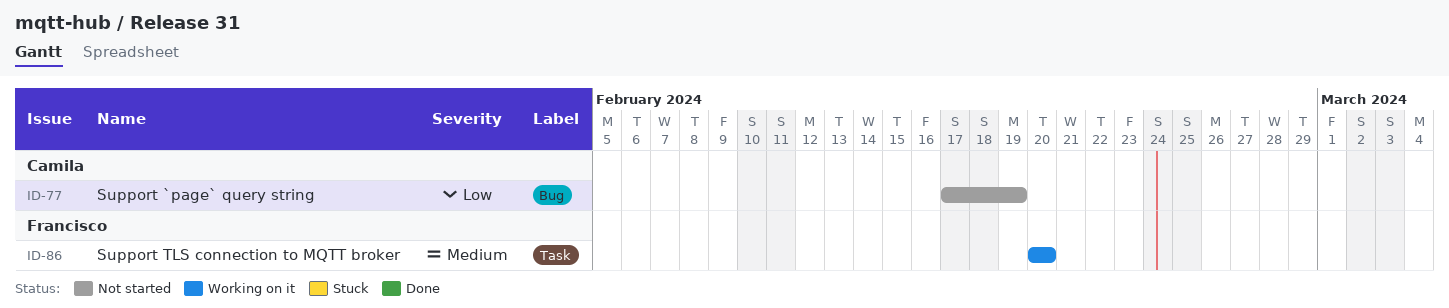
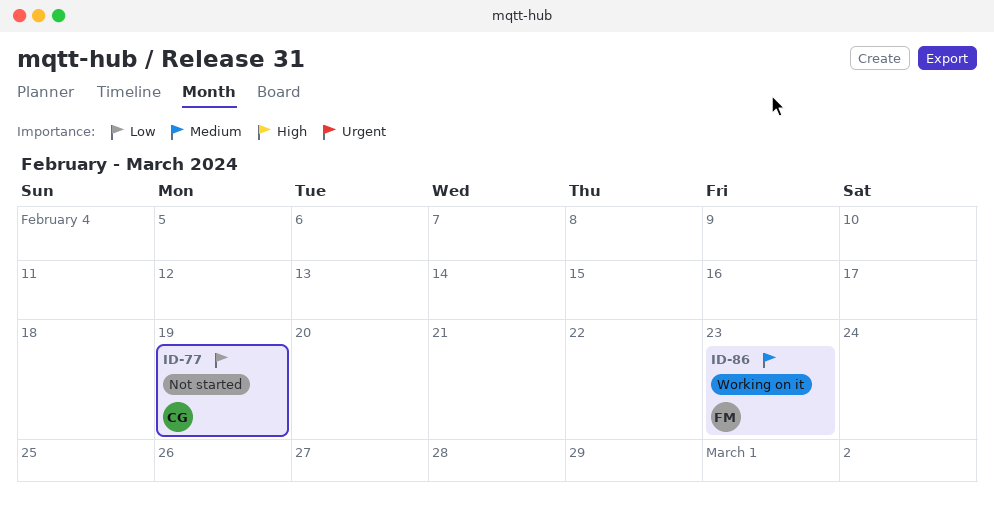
ID-86, due: Feb 20 -> Feb 23

